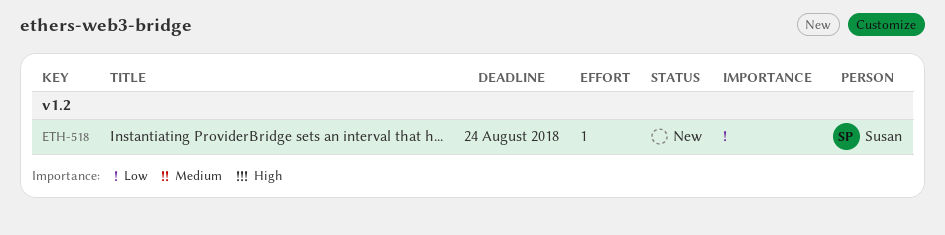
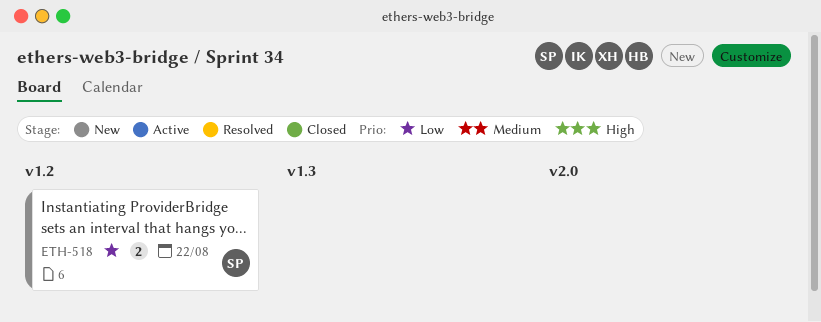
ETH-518, estimate: 1 -> 2
ETH-518, due: Aug 24 -> Aug 22

